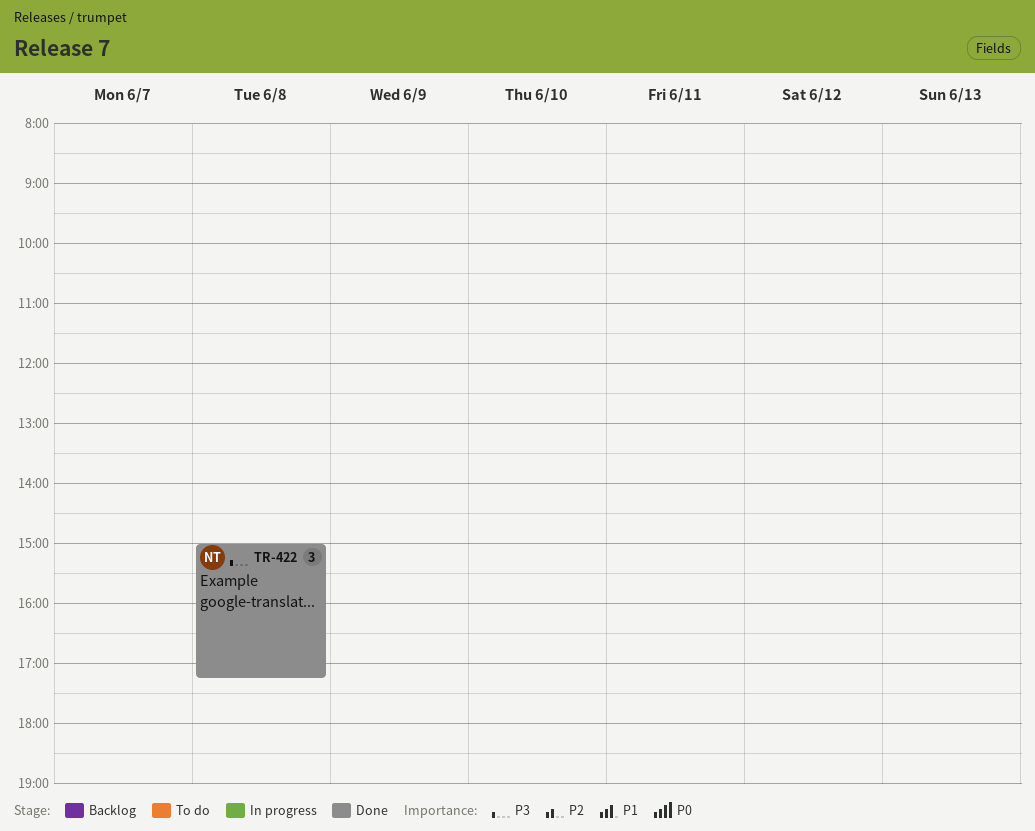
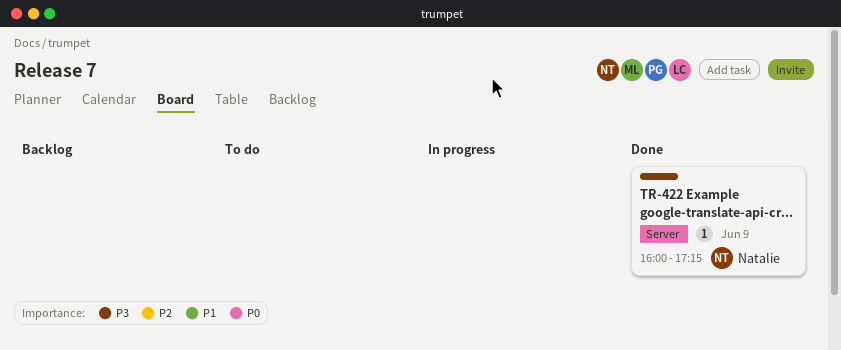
TR-422, estimate: 3 -> 1
TR-422, day: Jun 8 -> Jun 9
TR-422, begins: 15:00 -> 16:00

